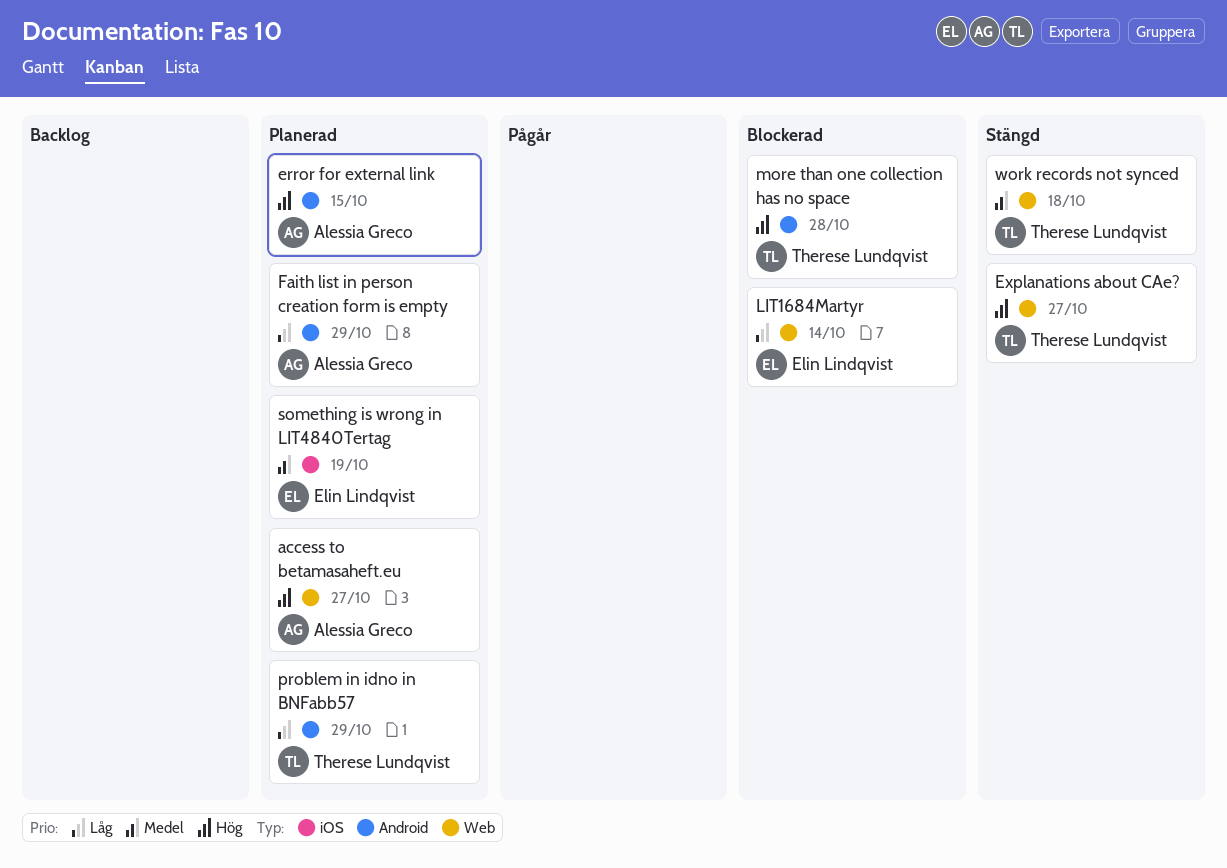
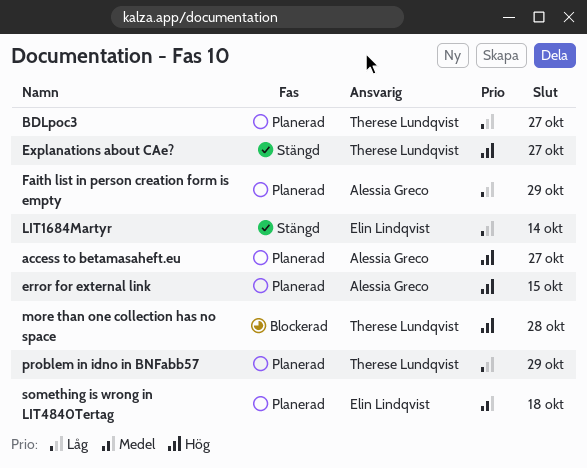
BDLpoc3: none -> present
LIT1684Martyr, status: Blockerad -> Stängd
something is wrong in LIT4840Tertag, due: Oct 19 -> Oct 18
work records not synced: present -> none

